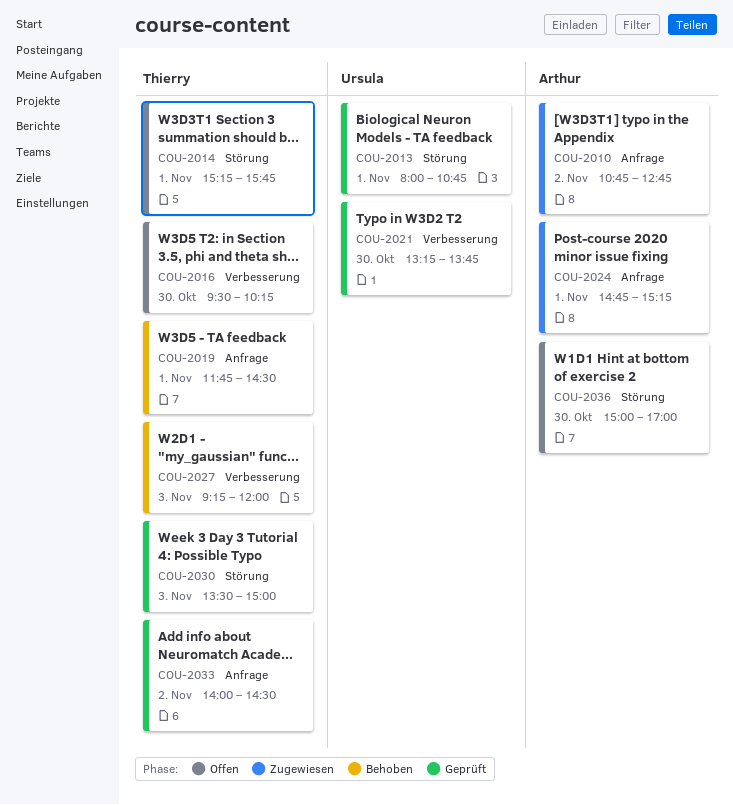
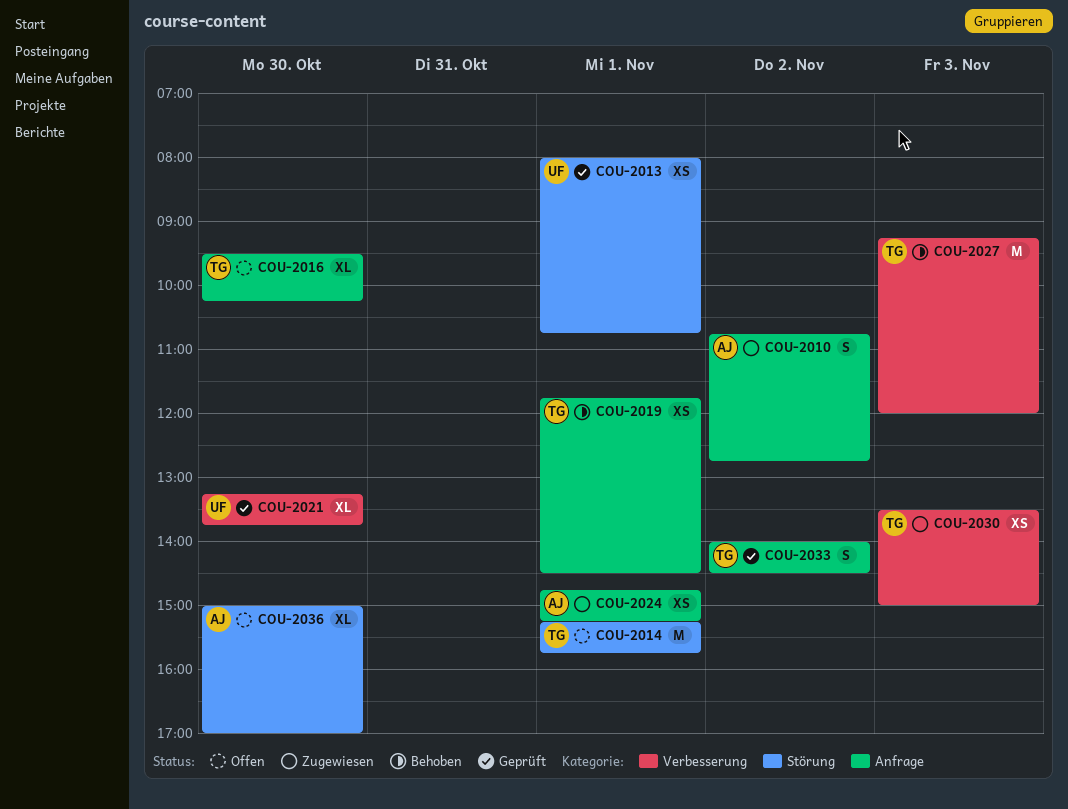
COU-2016, label: Verbesserung -> Anfrage
COU-2030, status: Geprüft -> Zugewiesen
COU-2030, label: Störung -> Verbesserung

